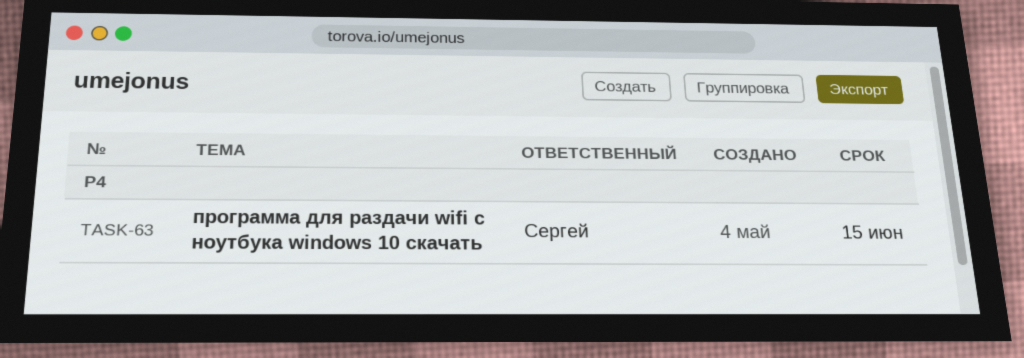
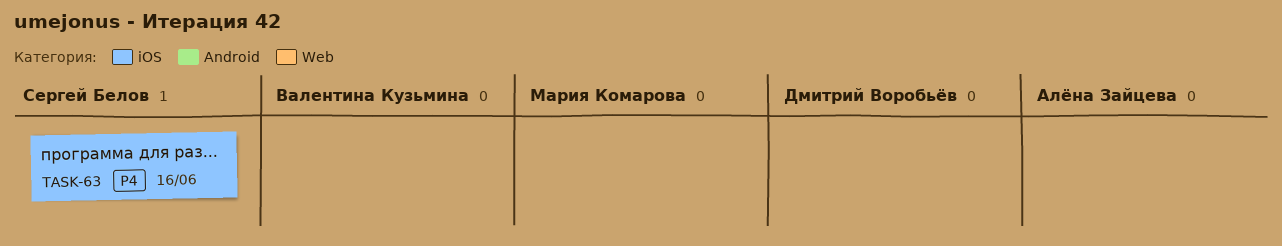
TASK-63, due: Jun 15 -> Jun 16

